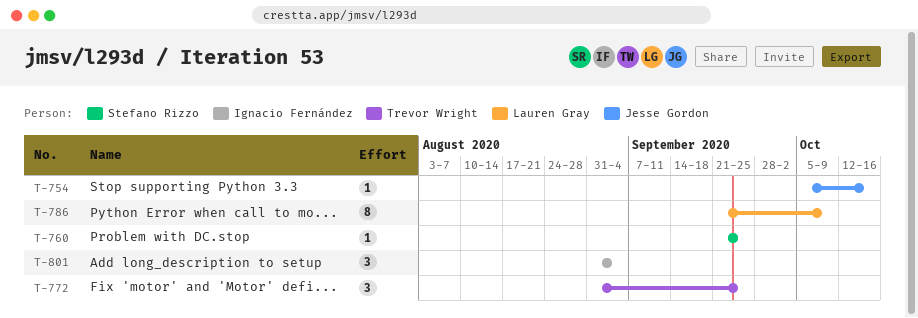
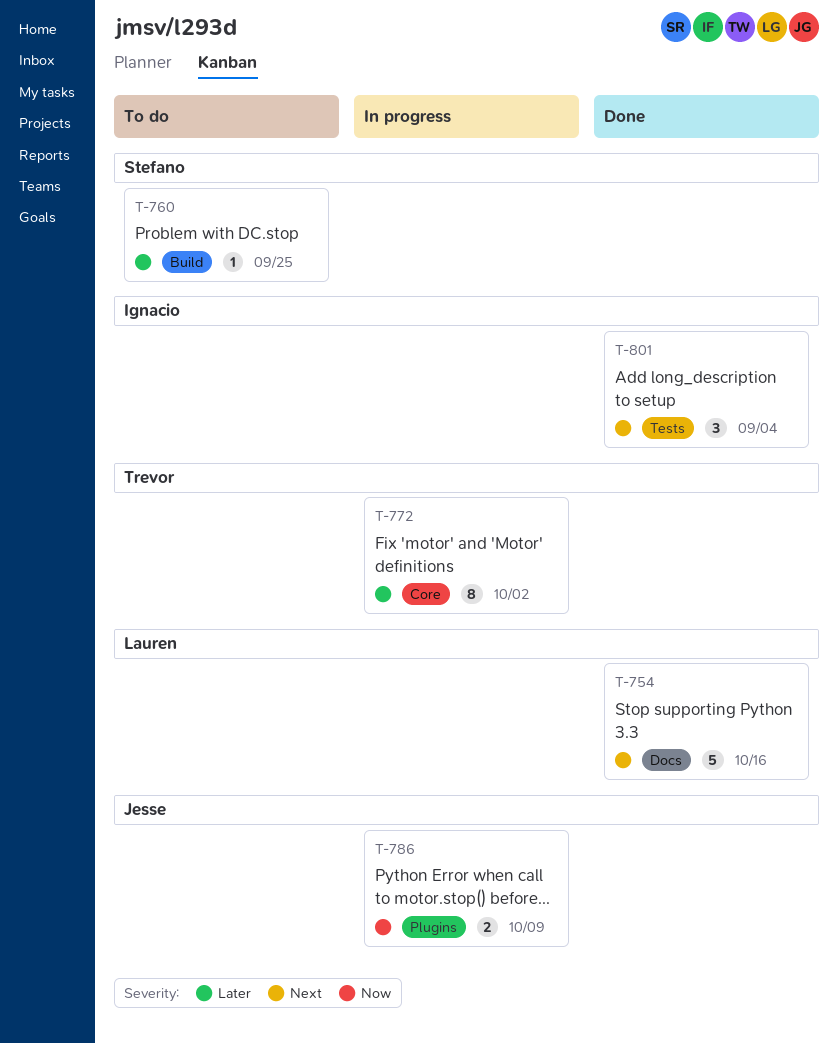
T-754, owner: Jesse Gordon -> Lauren Gray
T-754, estimate: 1 -> 5
T-772, estimate: 3 -> 8
T-772, due: Sep 25 -> Oct 2
T-786, owner: Lauren Gray -> Jesse Gordon
T-786, estimate: 8 -> 2

